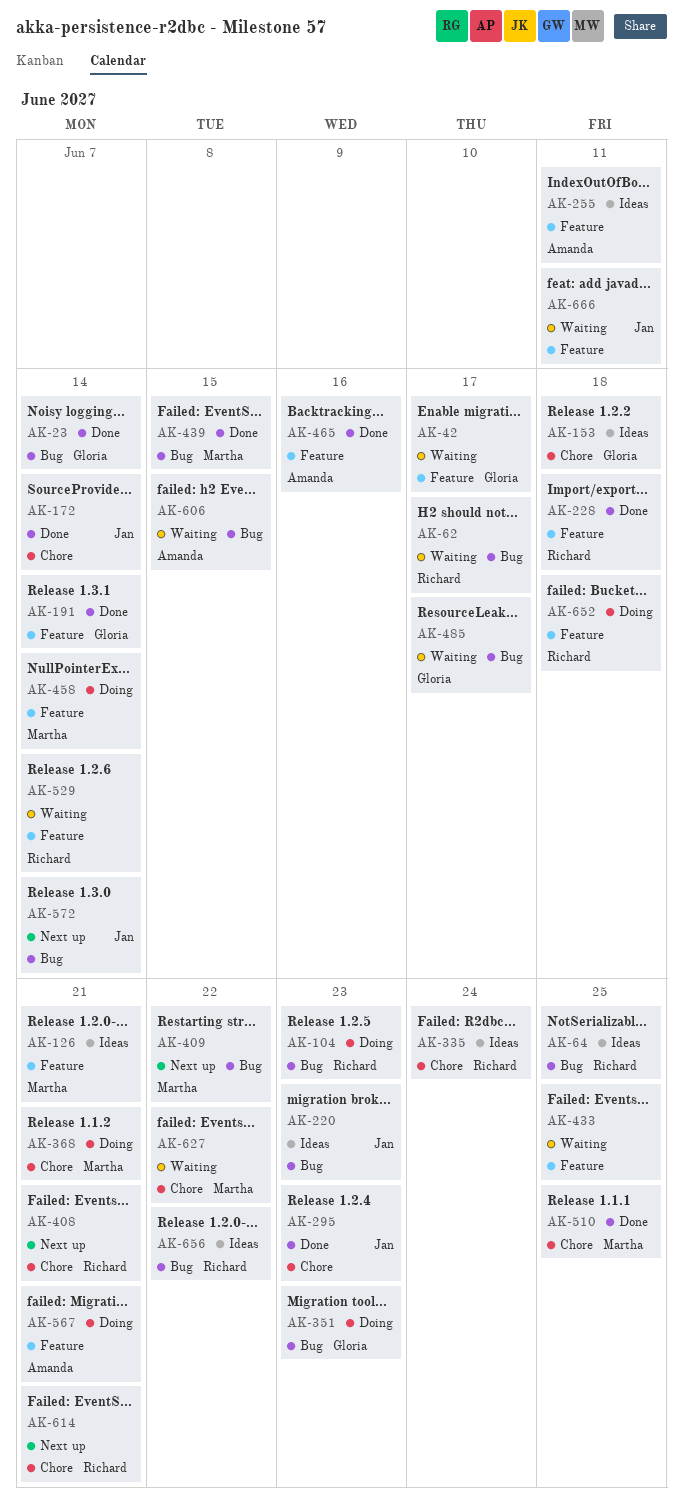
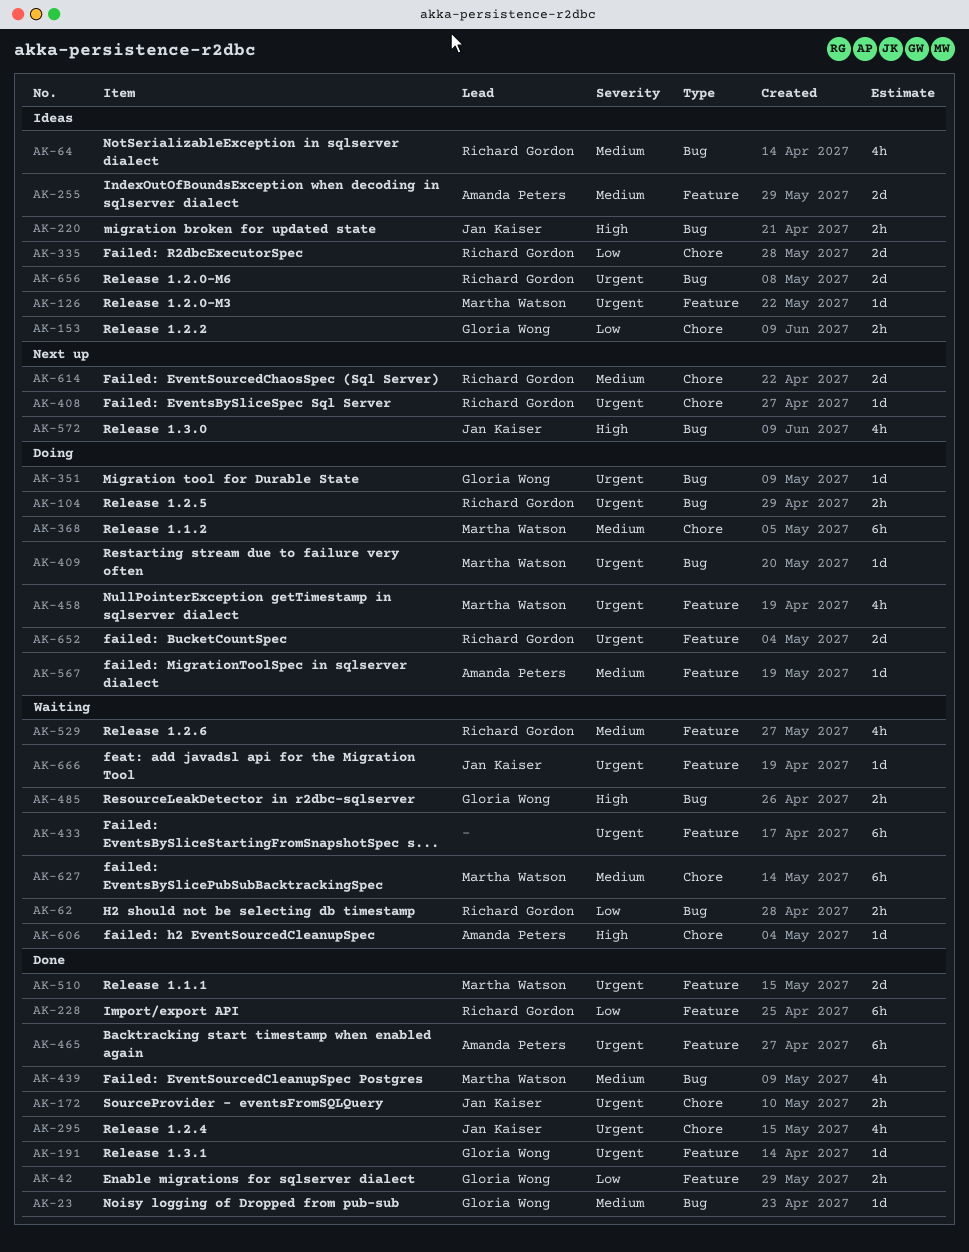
AK-42, status: Waiting -> Done
AK-409, status: Next up -> Doing
AK-510, label: Chore -> Feature
AK-606, label: Bug -> Chore

